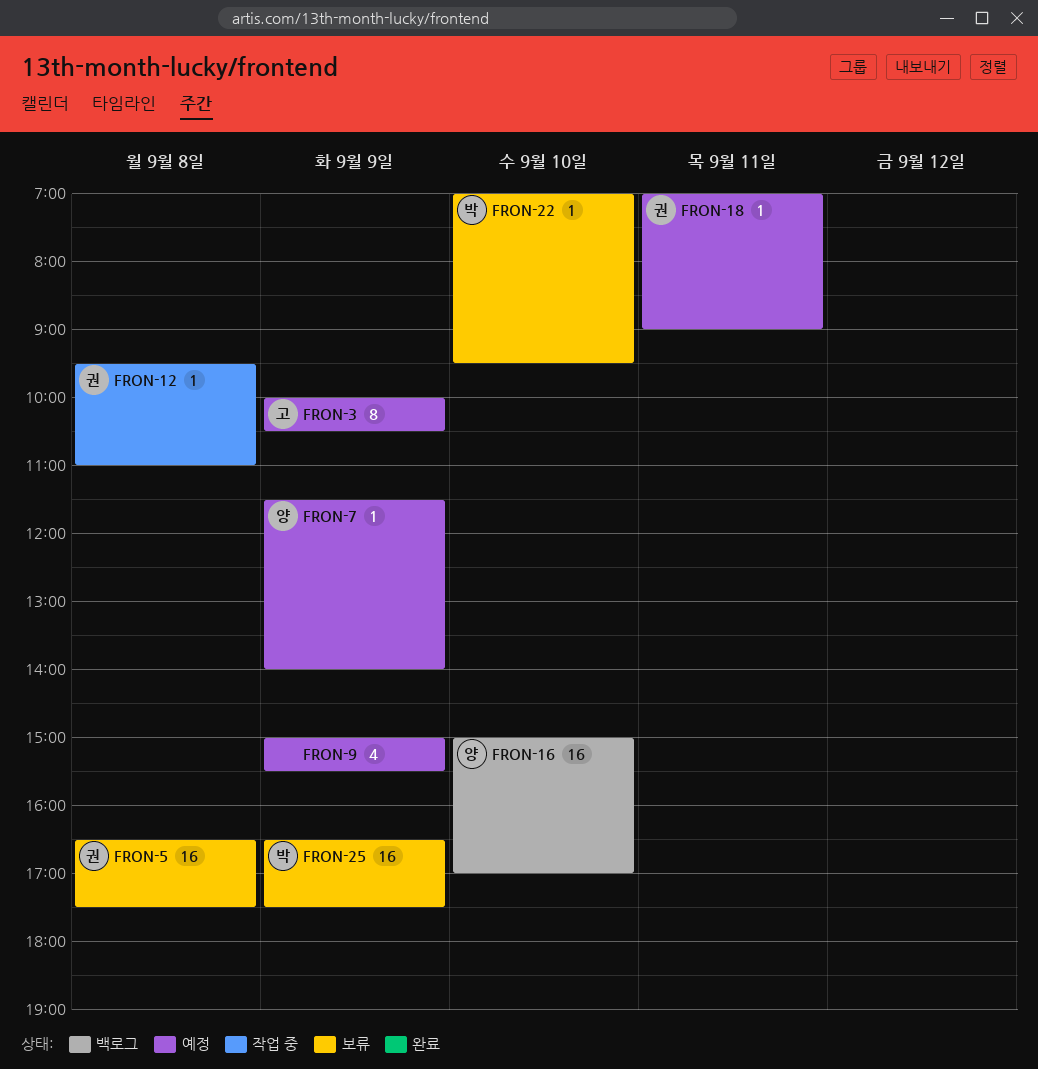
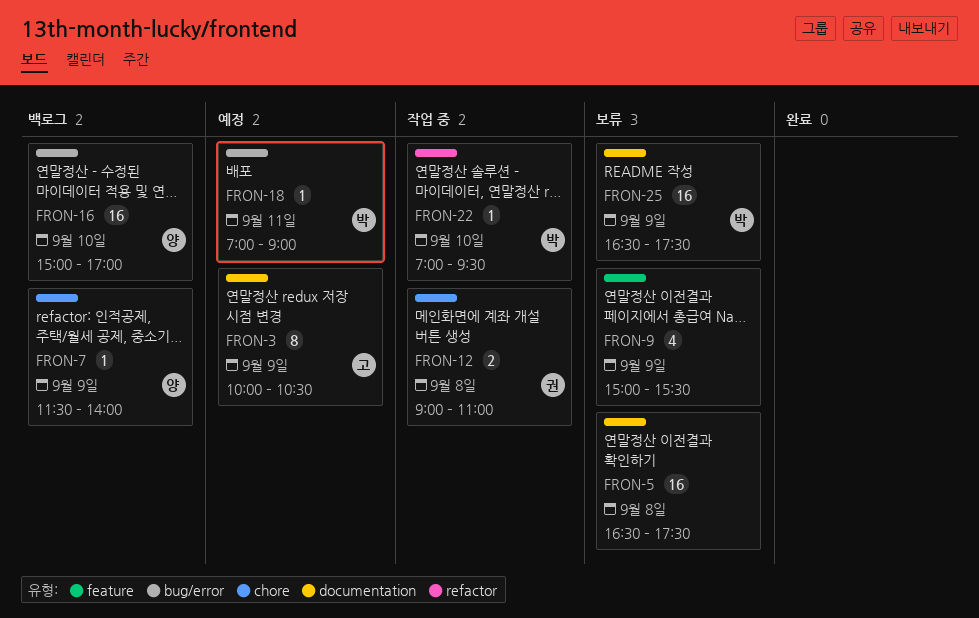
FRON-5, owner: 권 -> none
FRON-7, status: 예정 -> 백로그
FRON-9, status: 예정 -> 보류
FRON-12, estimate: 1 -> 2
FRON-12, begins: 09:30 -> 09:00
FRON-18, owner: 권 -> 박
FRON-22, status: 보류 -> 작업 중

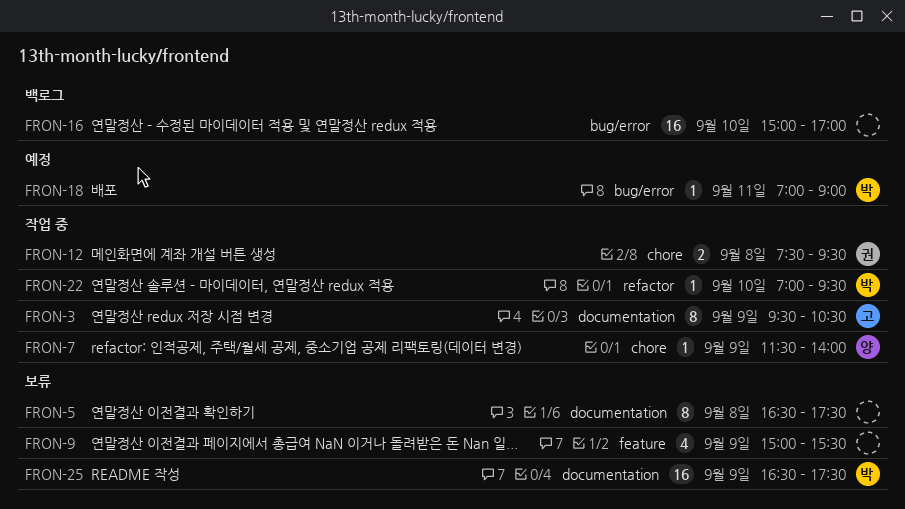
FRON-3, status: 예정 -> 작업 중
FRON-3, begins: 10:00 -> 09:30
FRON-5, estimate: 16 -> 8
FRON-7, status: 백로그 -> 작업 중
FRON-12, begins: 09:00 -> 07:30
FRON-12, ends: 11:00 -> 09:30
FRON-16, owner: 양 -> none

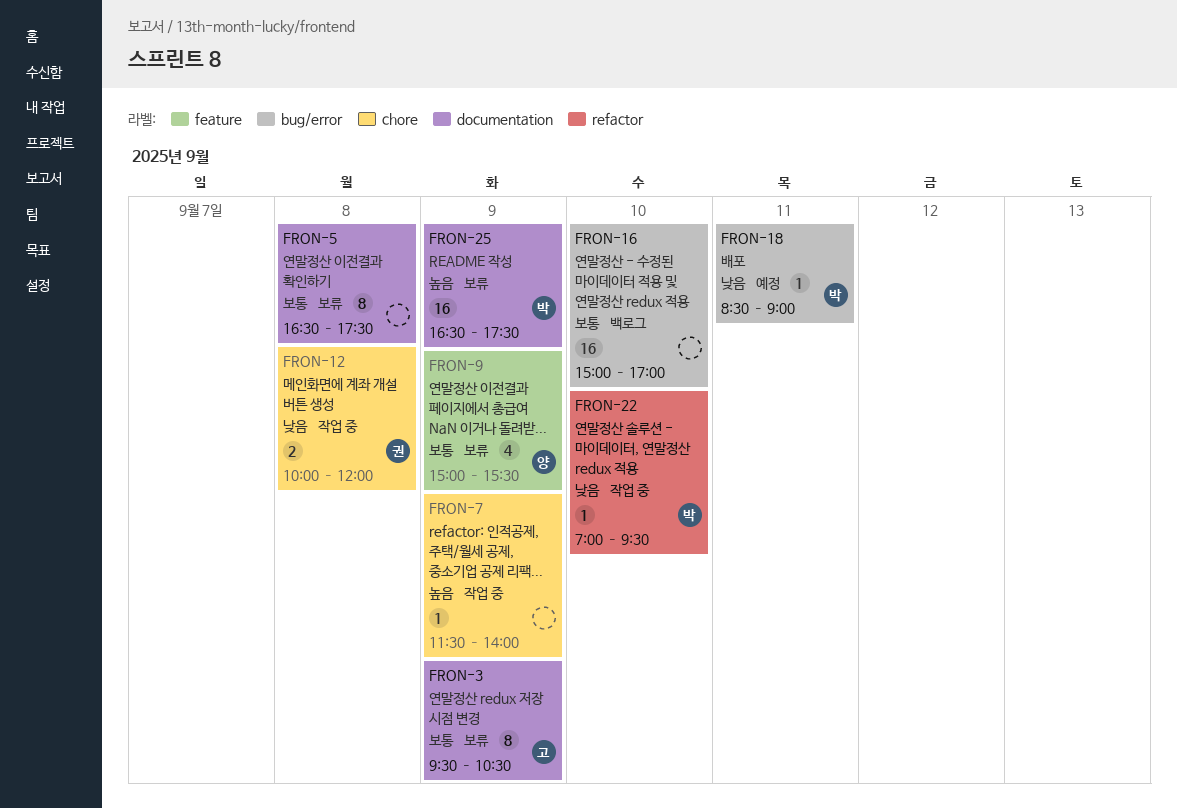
FRON-3, status: 작업 중 -> 보류
FRON-7, owner: 양 -> none
FRON-9, owner: none -> 양
FRON-12, begins: 07:30 -> 10:00
FRON-12, ends: 09:30 -> 12:00
FRON-18, begins: 07:00 -> 08:30

